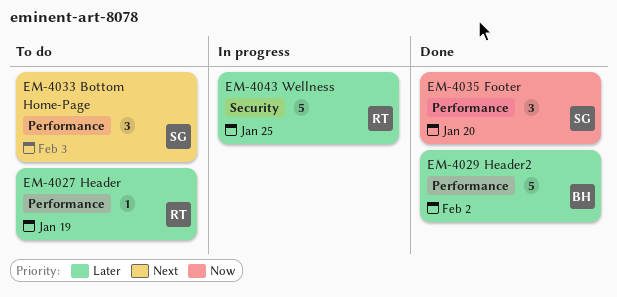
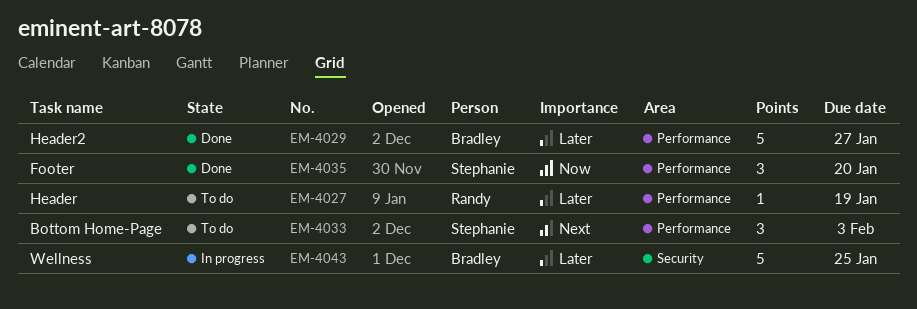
EM-4029, due: Feb 2 -> Jan 27
EM-4043, owner: Randy -> Bradley

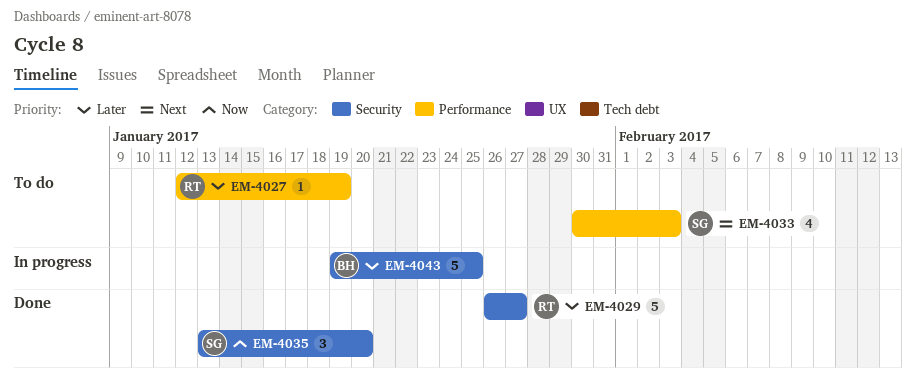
EM-4029, owner: Bradley -> Randy
EM-4029, label: Performance -> Security
EM-4033, estimate: 3 -> 4
EM-4035, label: Performance -> Security

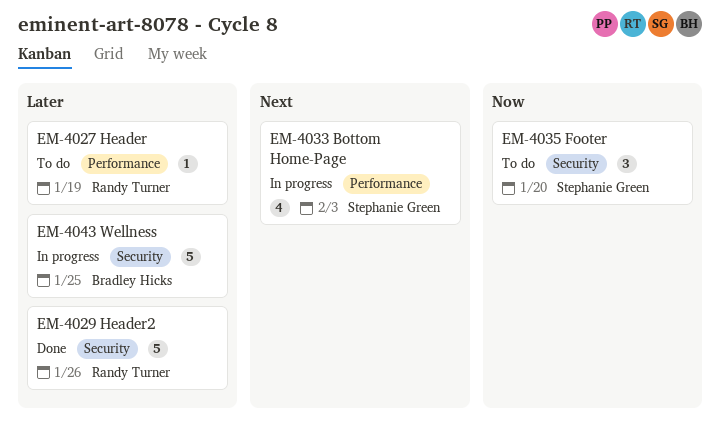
EM-4029, due: Jan 27 -> Jan 26
EM-4033, status: To do -> In progress
EM-4035, status: Done -> To do

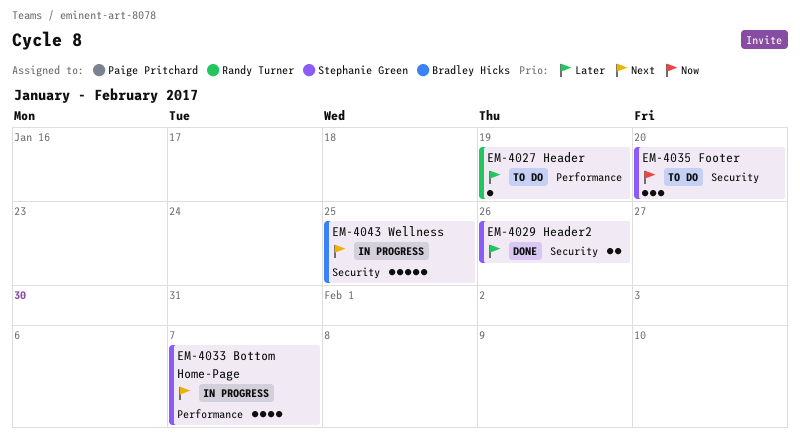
EM-4029, owner: Randy Turner -> Stephanie Green
EM-4029, estimate: 5 -> 2
EM-4033, due: Feb 3 -> Feb 7
EM-4043, priority: Later -> Next

